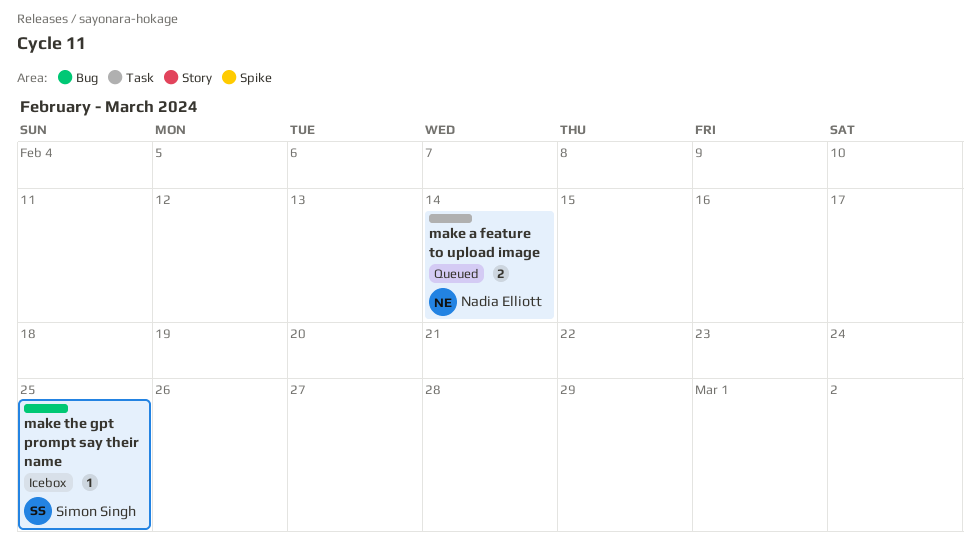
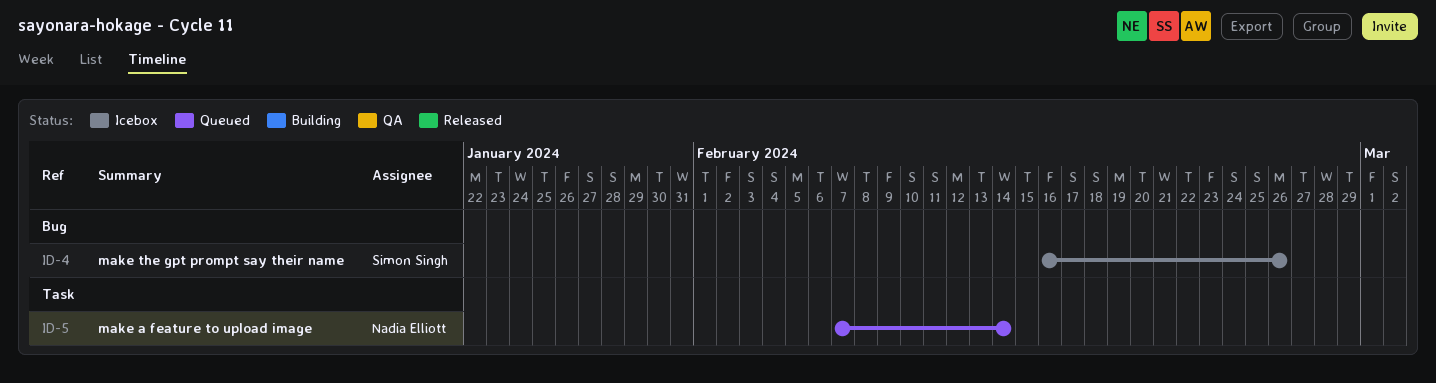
make the gpt prompt say their name, due: Feb 25 -> Feb 26

